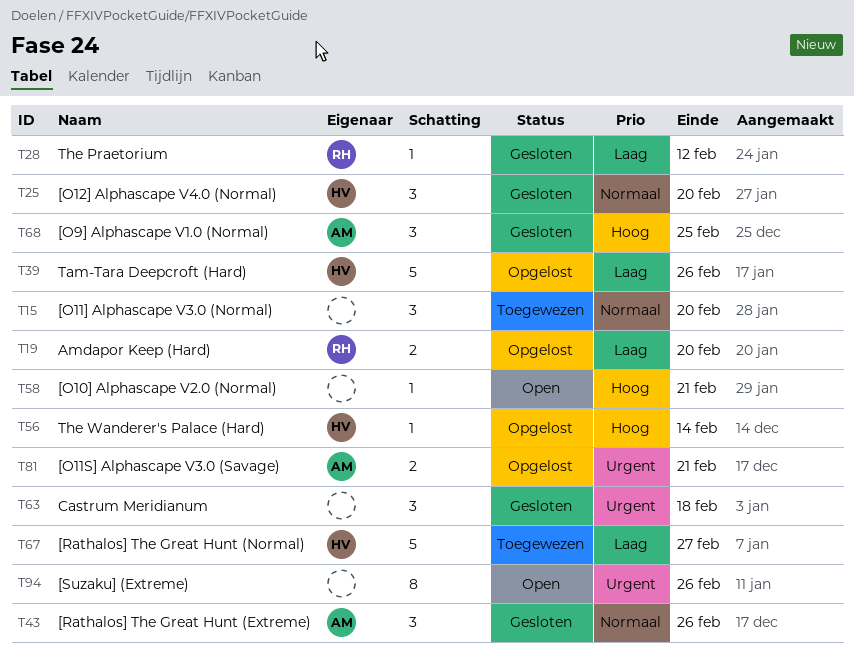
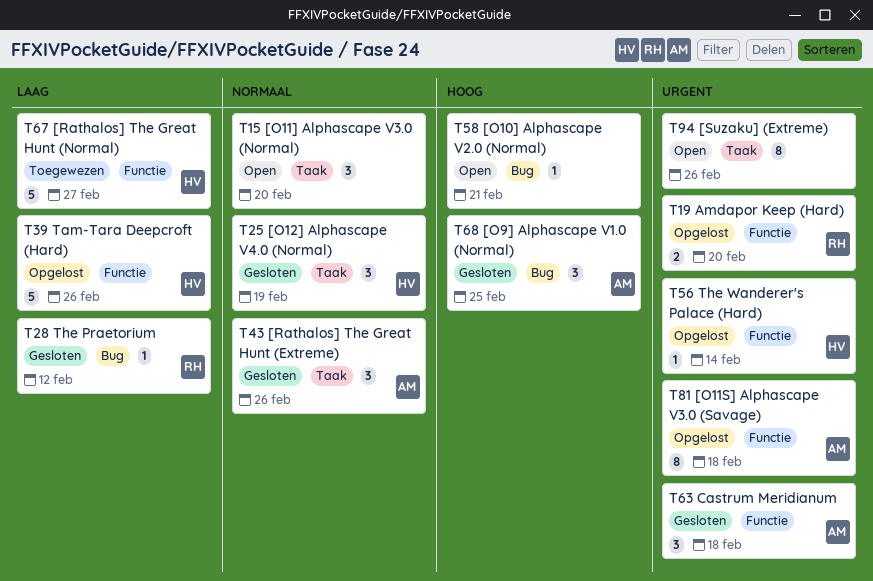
T15, status: Toegewezen -> Open
T19, priority: Laag -> Urgent
T25, due: Feb 20 -> Feb 19
T56, priority: Hoog -> Urgent
T63, owner: none -> AM
T81, estimate: 2 -> 8
T81, due: Feb 21 -> Feb 18

